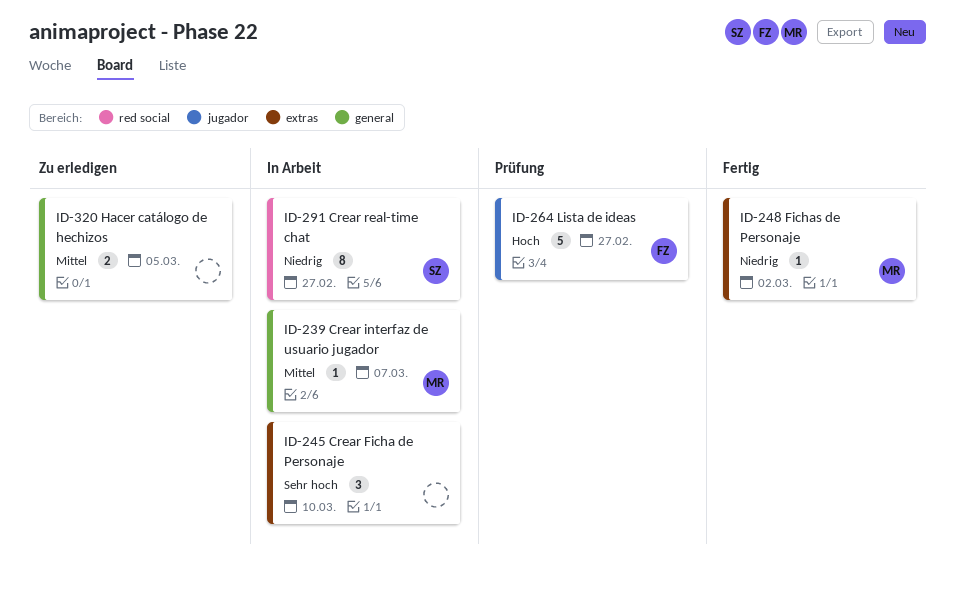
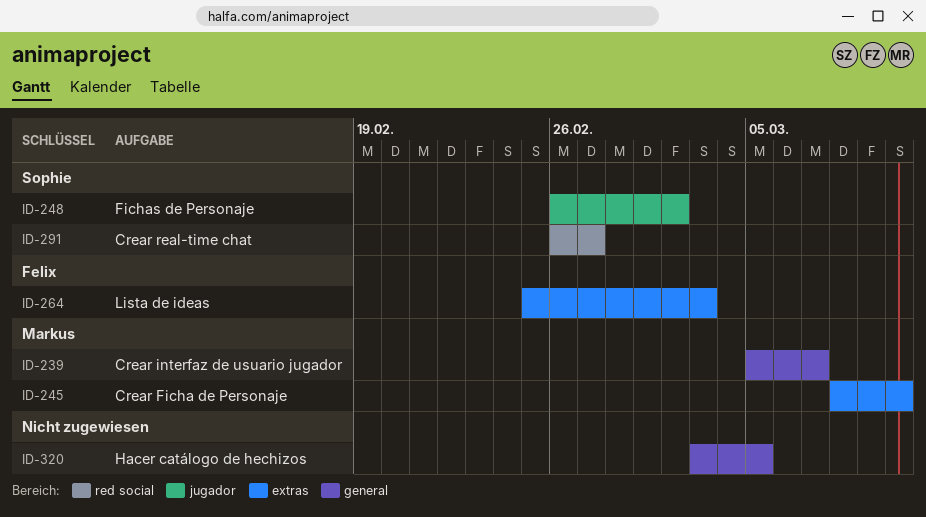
ID-245, owner: none -> Markus
ID-248, owner: Markus -> Sophie
ID-248, label: extras -> jugador
ID-264, label: jugador -> extras
ID-264, due: Feb 27 -> Mar 3

